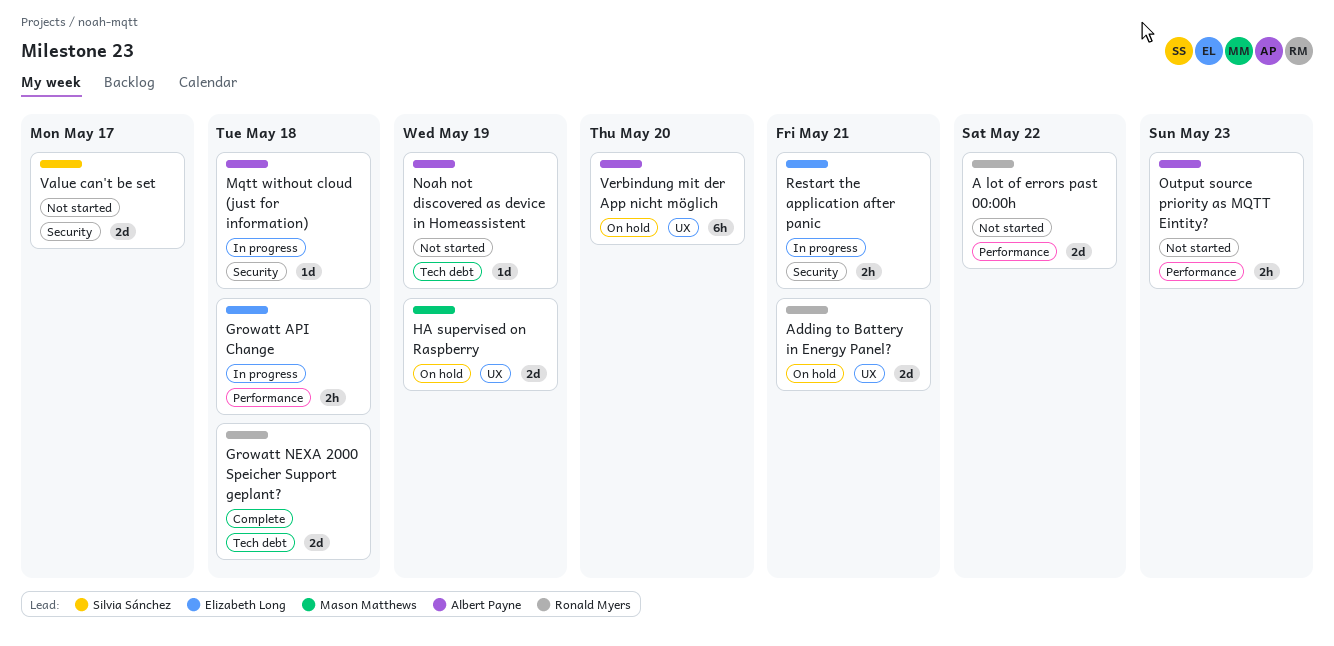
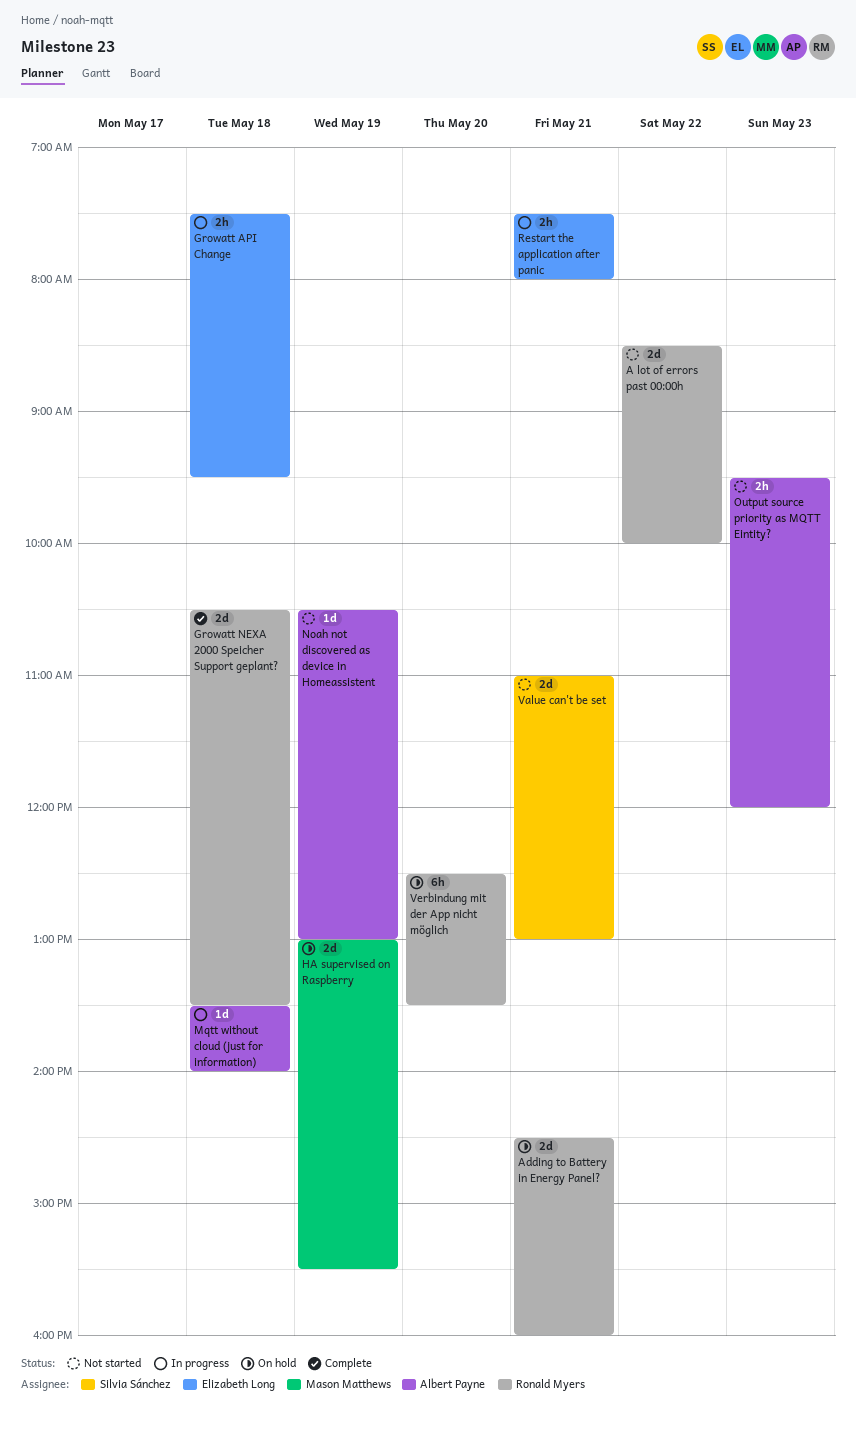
Value can't be set, day: May 17 -> May 21
Verbindung mit der App nicht möglich, owner: Albert Payne -> Ronald Myers

